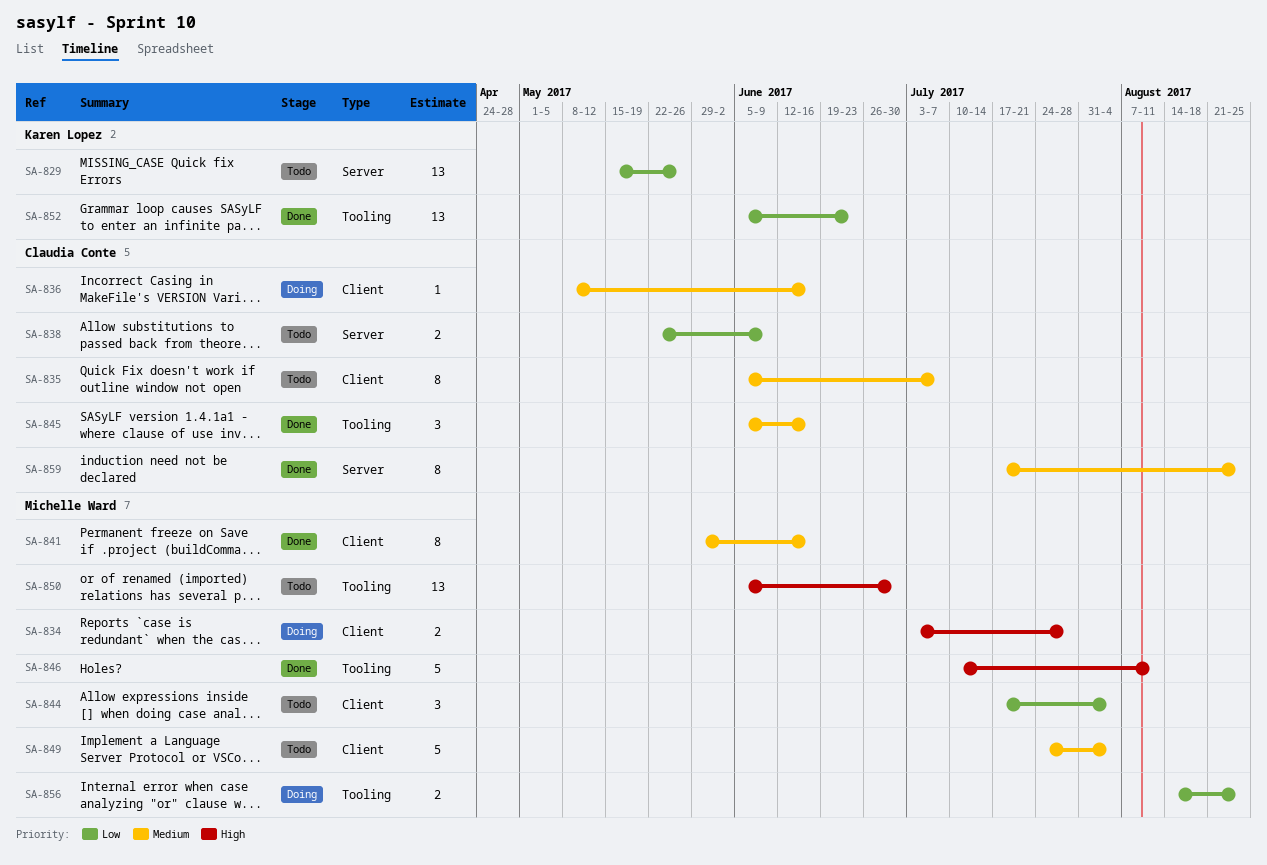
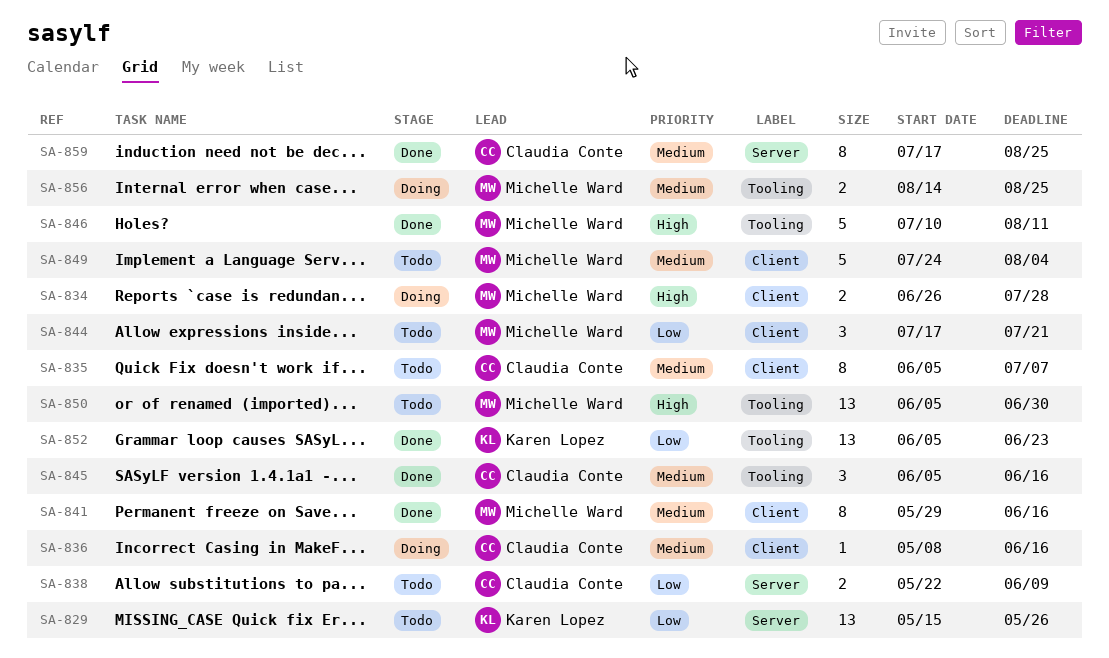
SA-834, start: Jul 3 -> Jun 26
SA-844, due: Aug 4 -> Jul 21
SA-856, priority: Low -> Medium

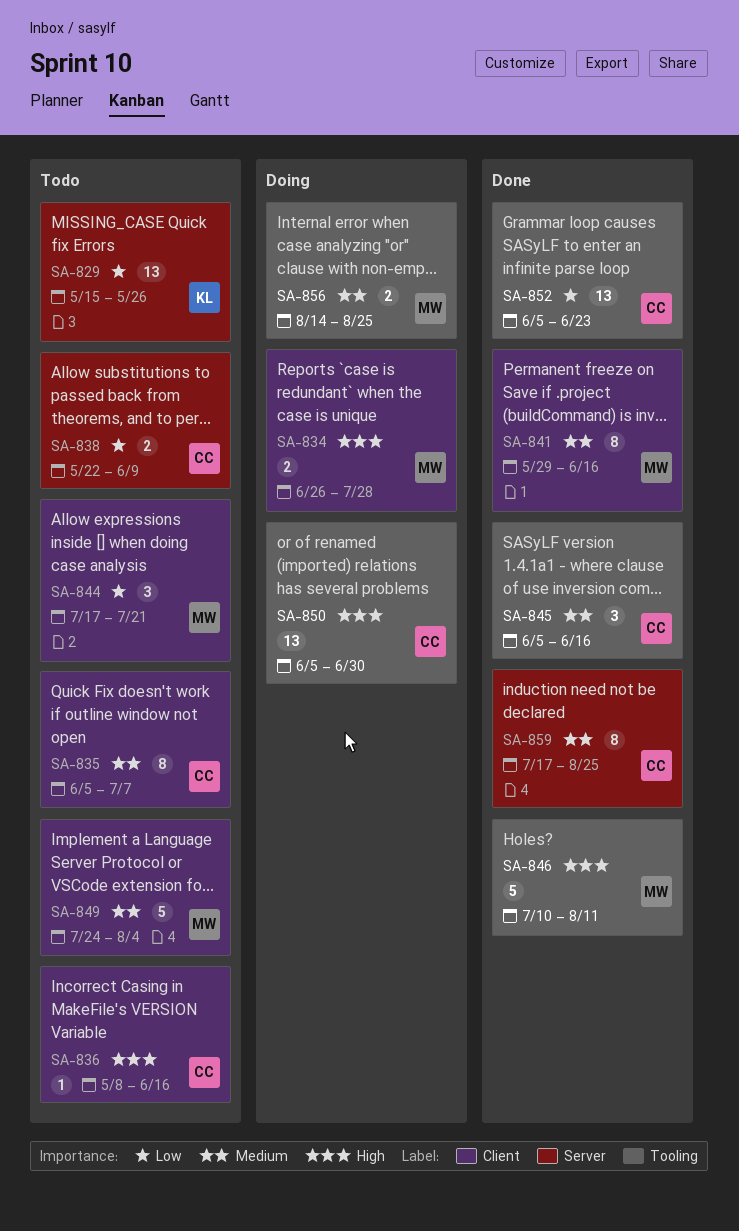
SA-836, status: Doing -> Todo
SA-836, priority: Medium -> High
SA-850, status: Todo -> Doing
SA-850, owner: Michelle Ward -> Claudia Conte
SA-852, owner: Karen Lopez -> Claudia Conte

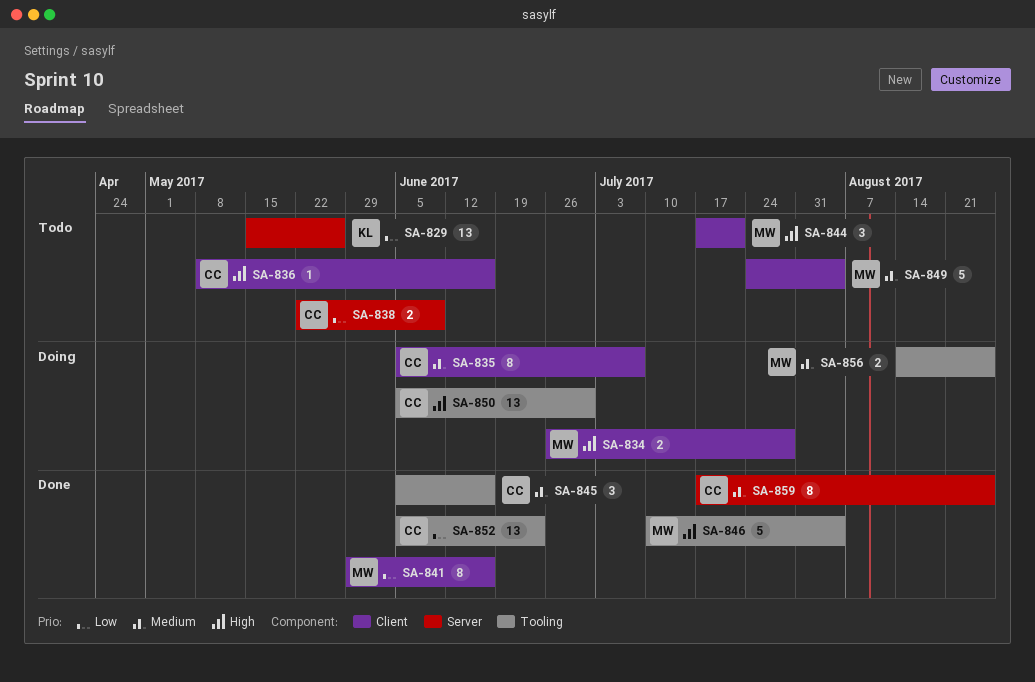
SA-835, status: Todo -> Doing
SA-841, priority: Medium -> Low
SA-844, priority: Low -> High
SA-846, due: Aug 11 -> Aug 4

